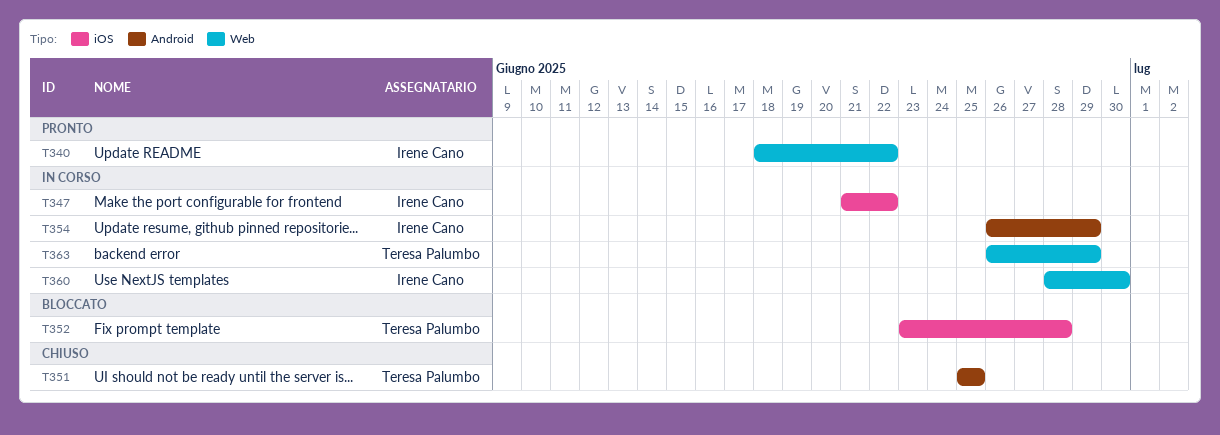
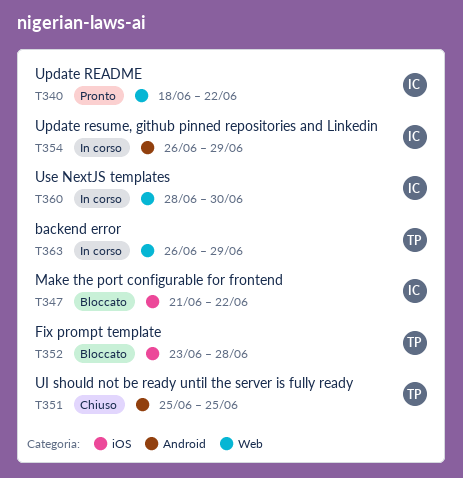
T347, status: In corso -> Bloccato

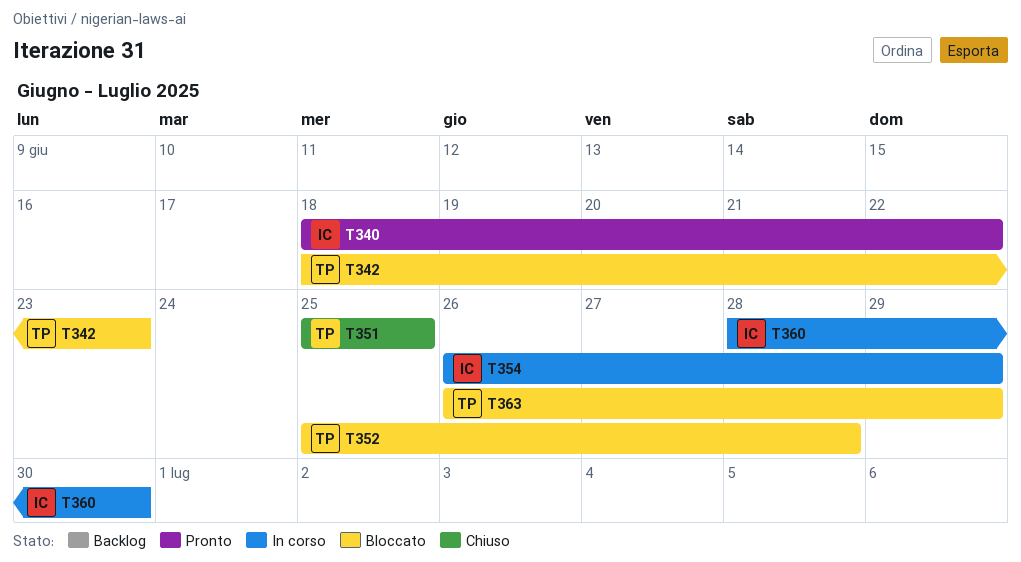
T342: none -> present
T347: present -> none
T352, start: Jun 23 -> Jun 25
T363, status: In corso -> Bloccato

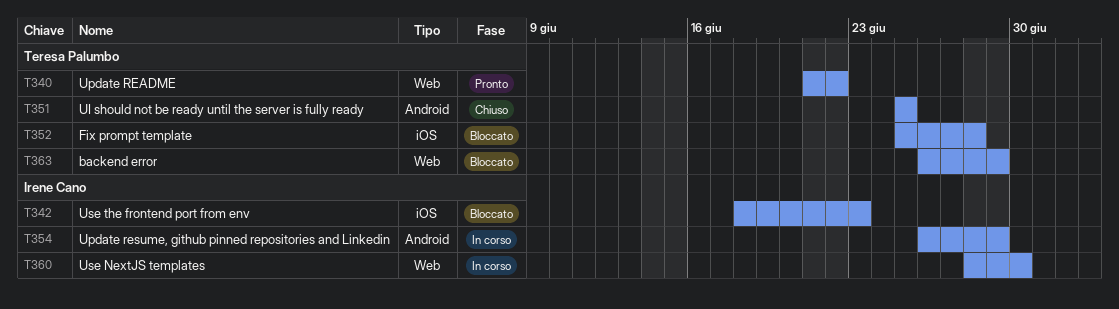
T340, owner: Irene Cano -> Teresa Palumbo
T340, start: Jun 18 -> Jun 21
T342, owner: Teresa Palumbo -> Irene Cano

